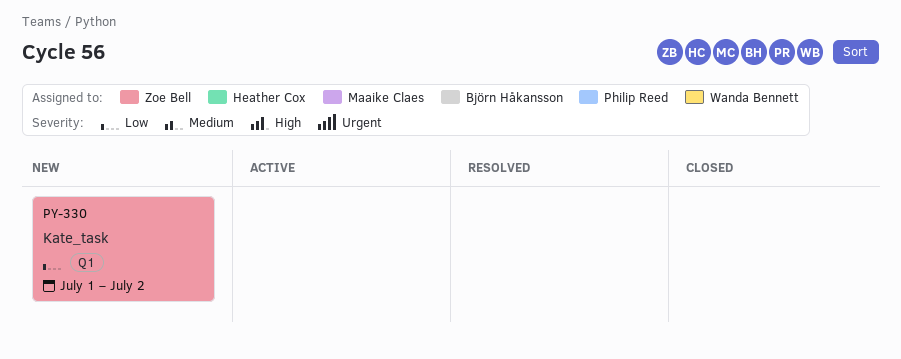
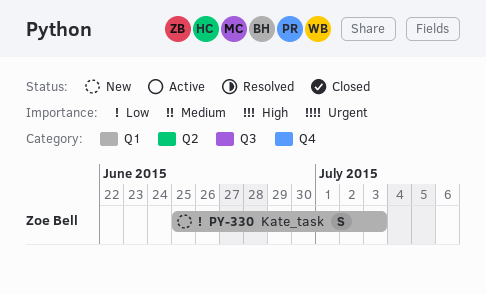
PY-330, start: Jul 1 -> Jun 25
PY-330, due: Jul 2 -> Jul 3

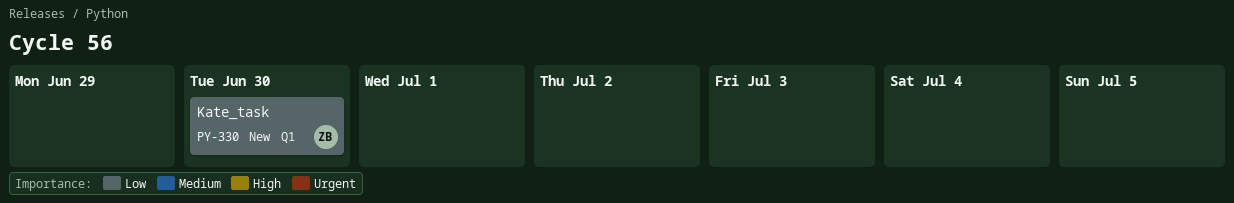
PY-330, due: Jul 3 -> Jun 30

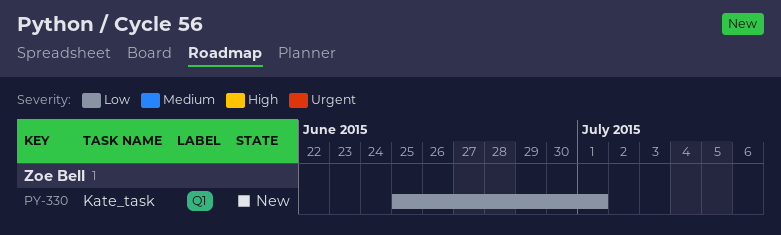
PY-330, due: Jun 30 -> Jul 1

